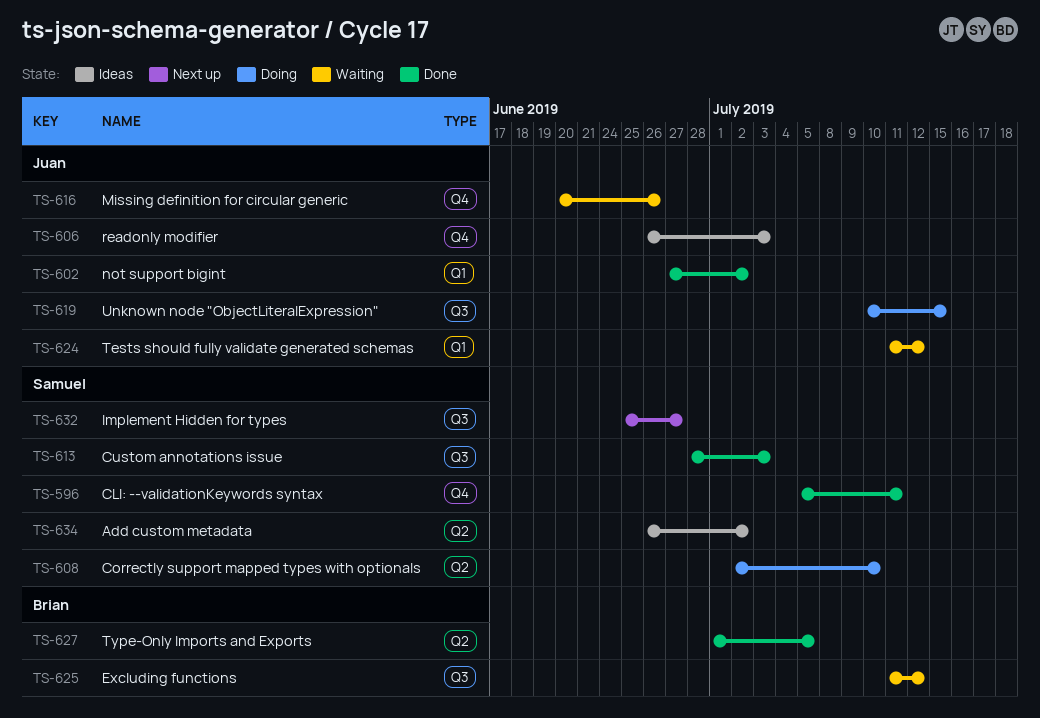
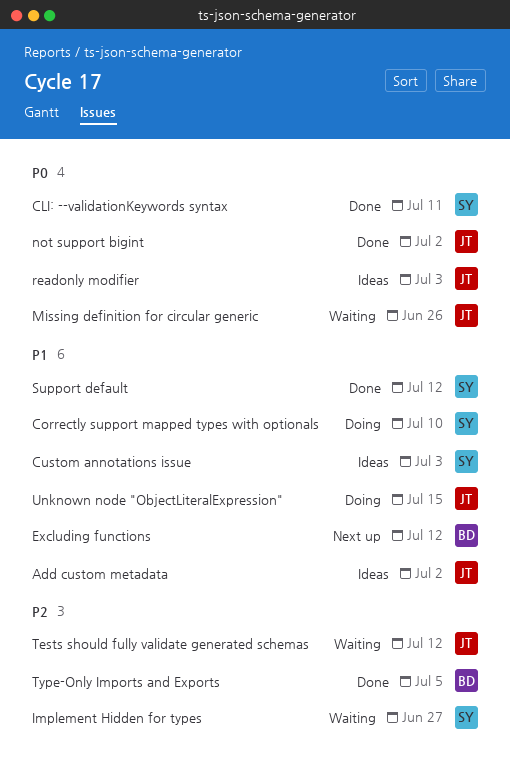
Add custom metadata, owner: Samuel -> Juan
Custom annotations issue, status: Done -> Ideas
Excluding functions, status: Waiting -> Next up
Implement Hidden for types, status: Next up -> Waiting
Support default: none -> present

